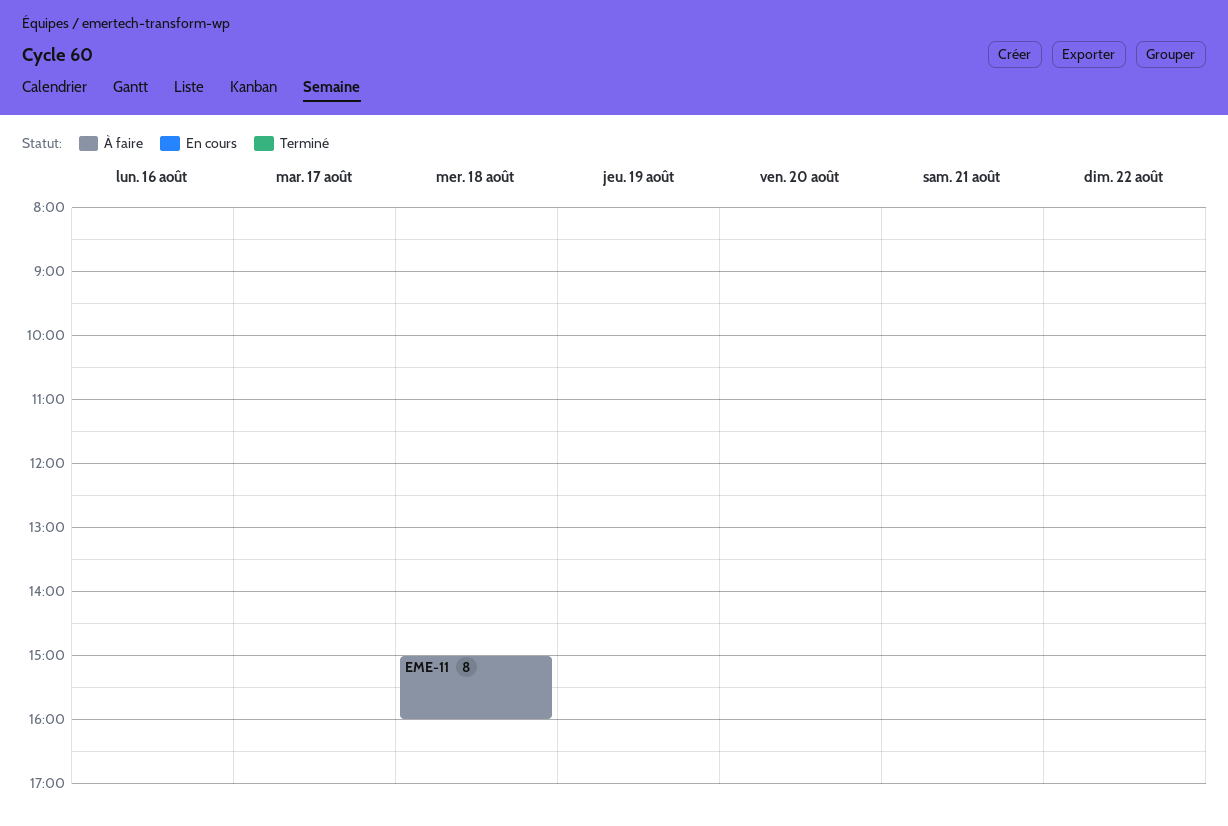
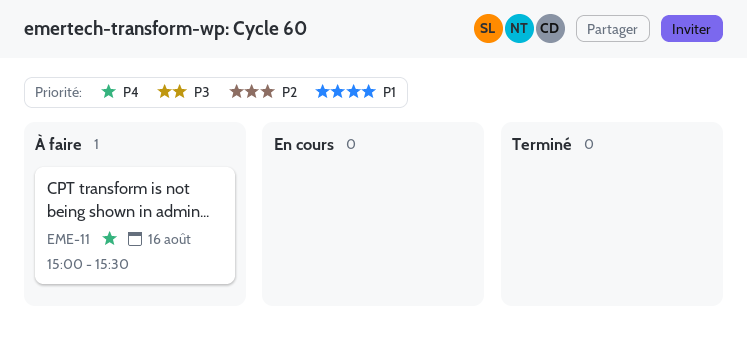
EME-11, day: Aug 18 -> Aug 16
EME-11, ends: 16:00 -> 15:30

